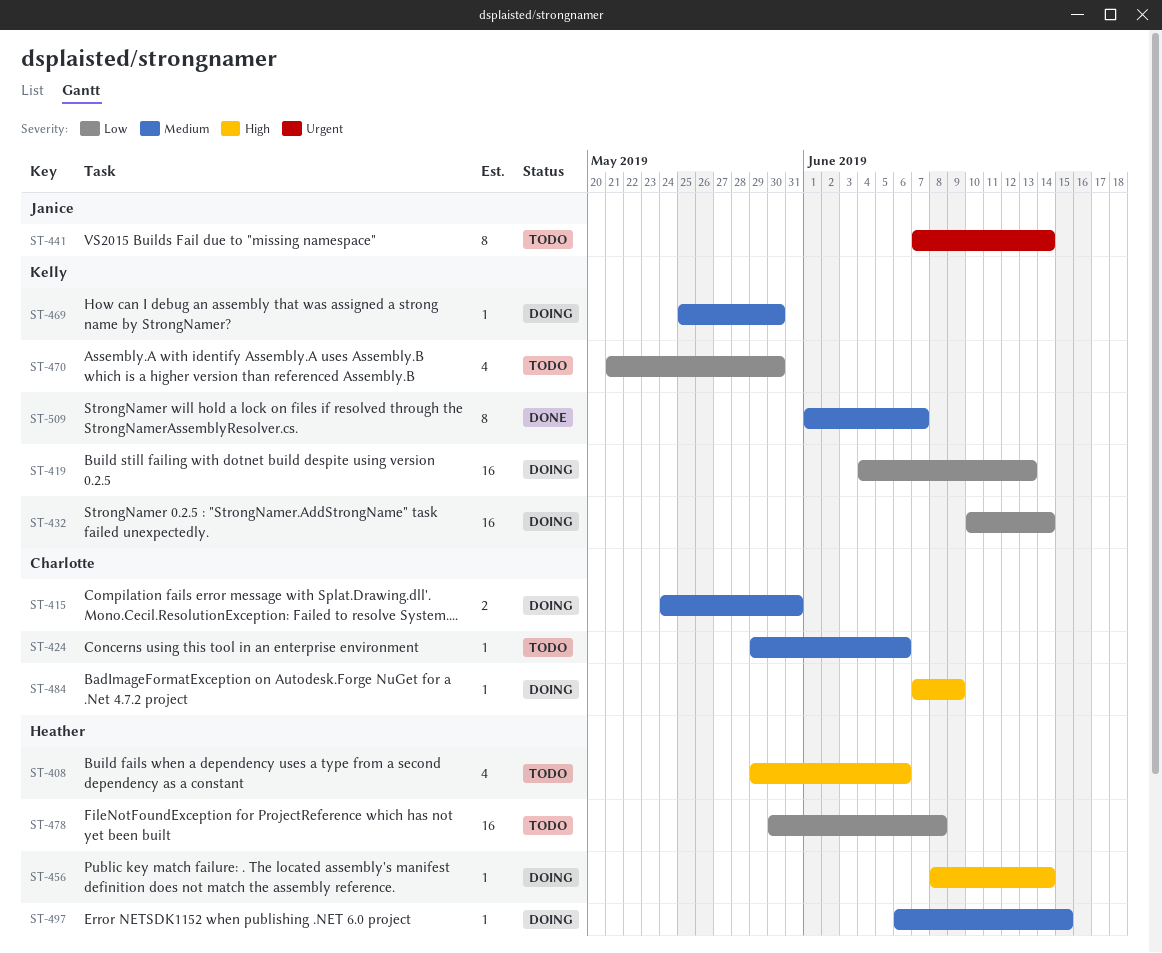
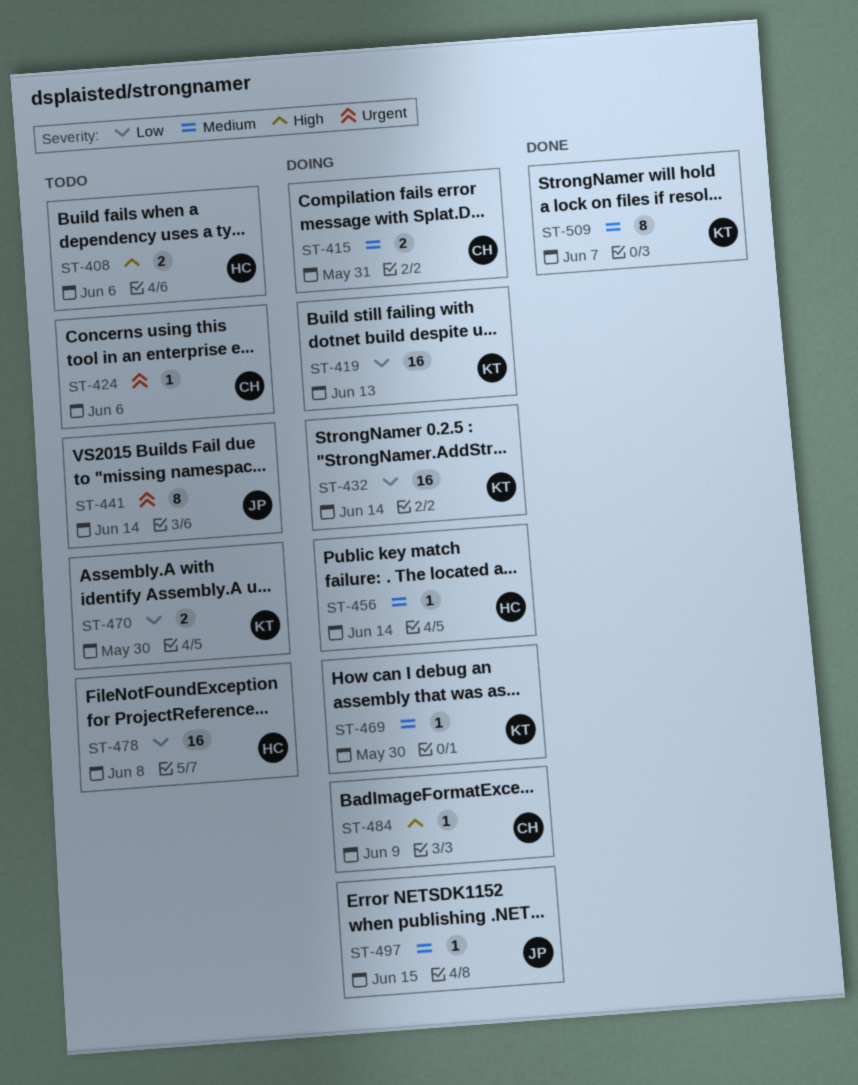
ST-408, estimate: 4 -> 2
ST-424, priority: Medium -> Urgent
ST-456, priority: High -> Medium
ST-470, estimate: 4 -> 2
ST-497, owner: Heather -> Janice

